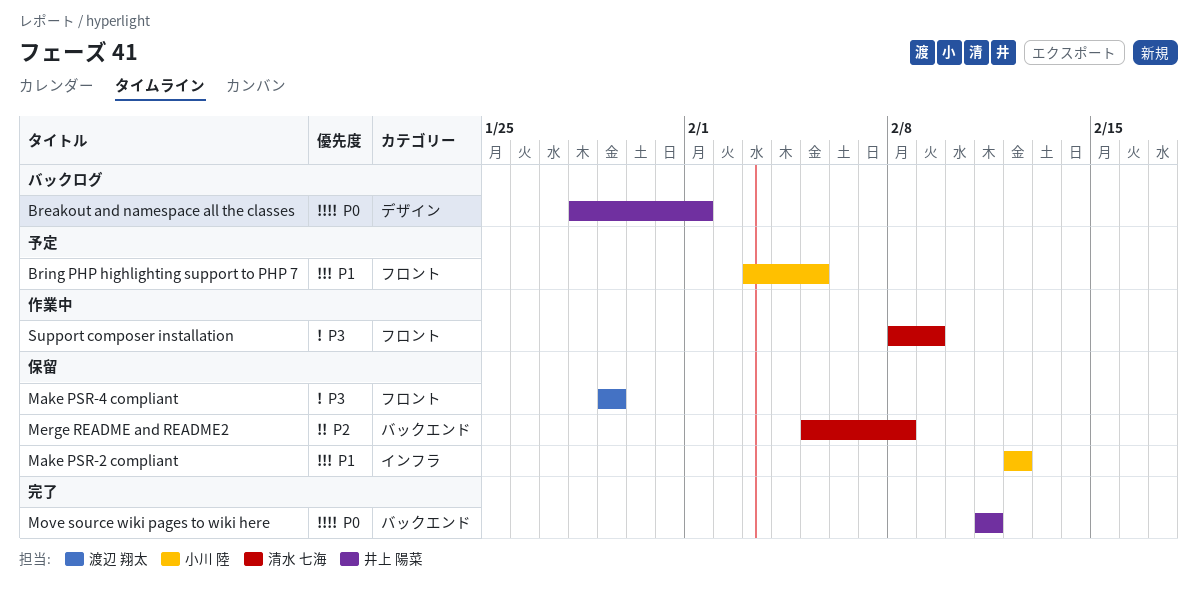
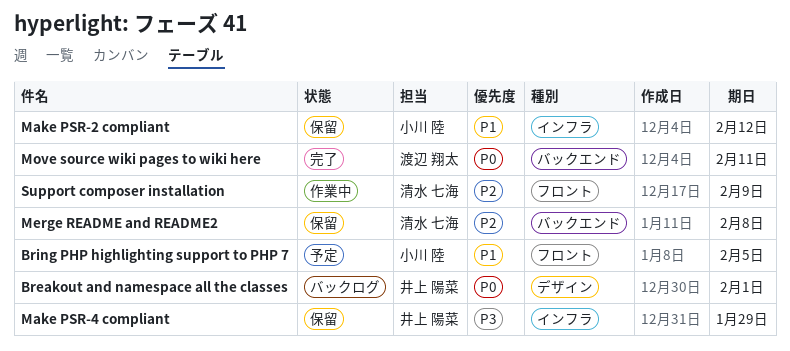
Make PSR-4 compliant, owner: 渡辺 翔太 -> 井上 陽菜
Make PSR-4 compliant, label: フロント -> インフラ
Move source wiki pages to wiki here, owner: 井上 陽菜 -> 渡辺 翔太
Support composer installation, priority: P3 -> P2

